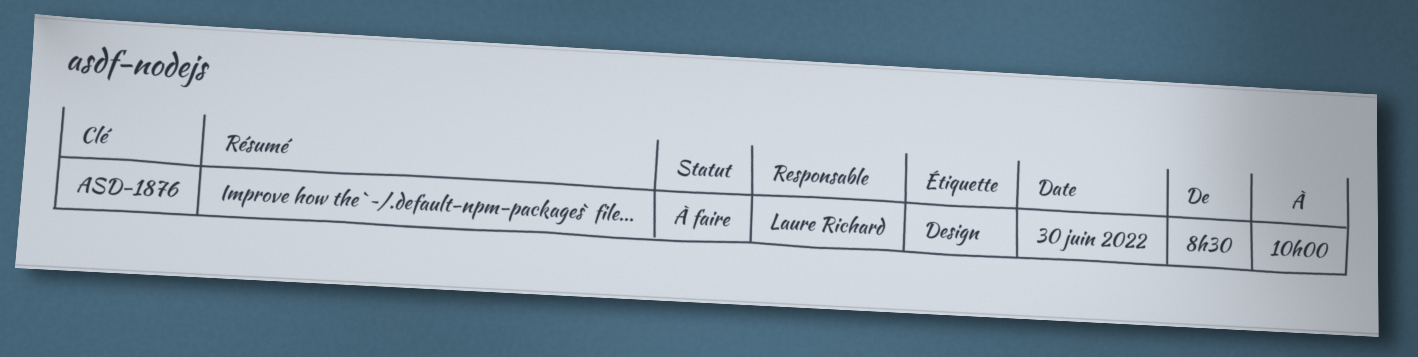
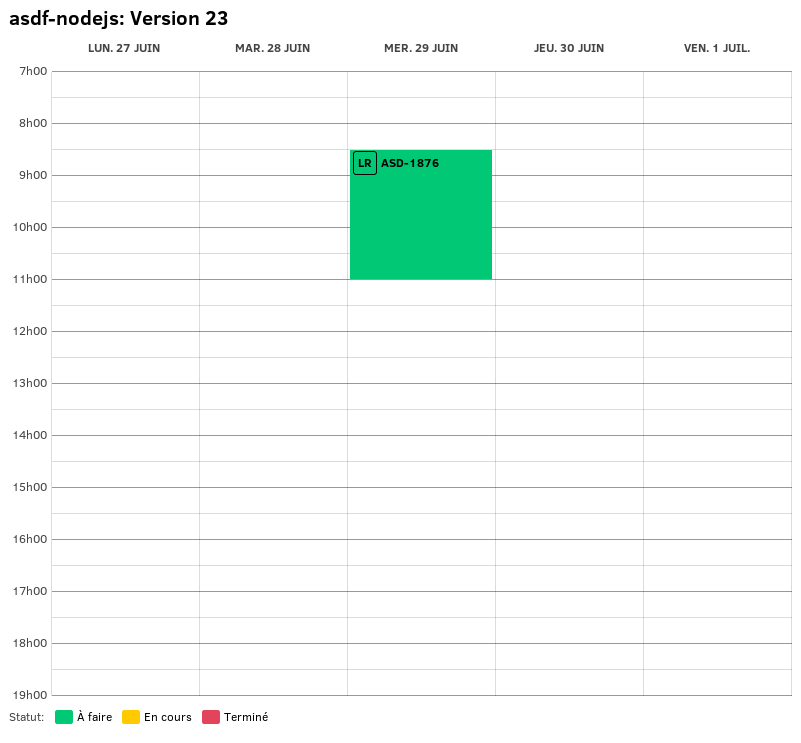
ASD-1876, day: Jun 30 -> Jun 29
ASD-1876, ends: 10:00 -> 11:00

